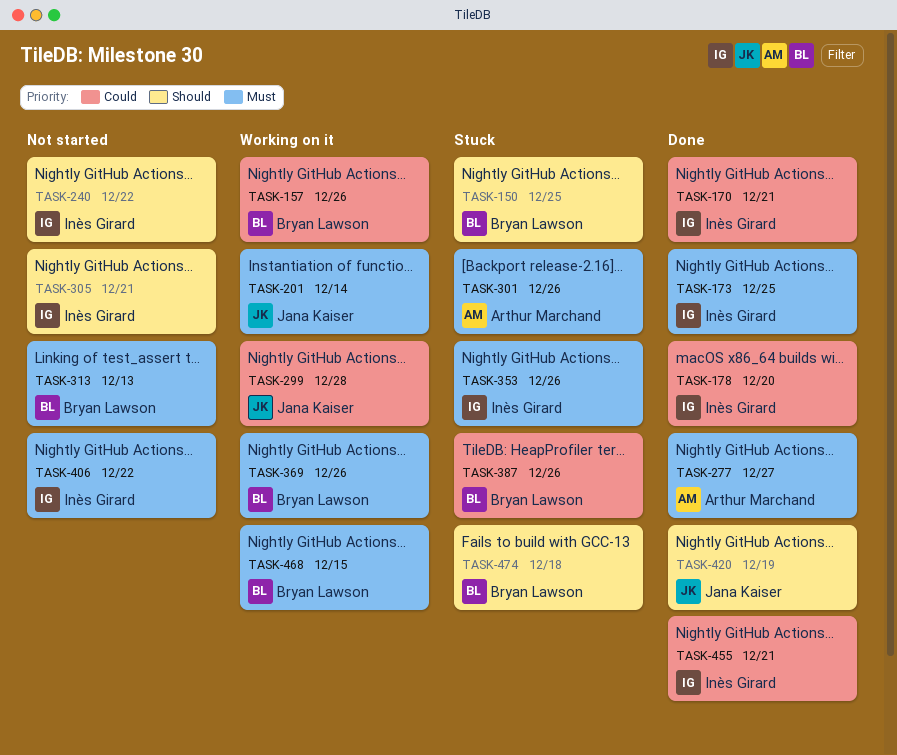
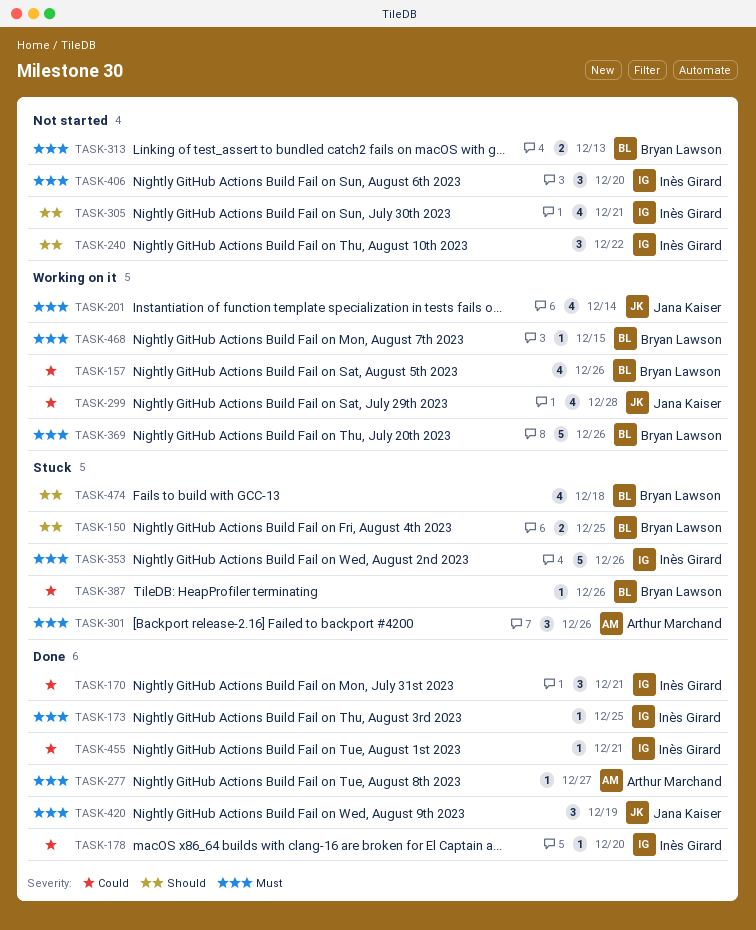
TASK-406, due: Dec 22 -> Dec 20
TASK-420, priority: Should -> Must

